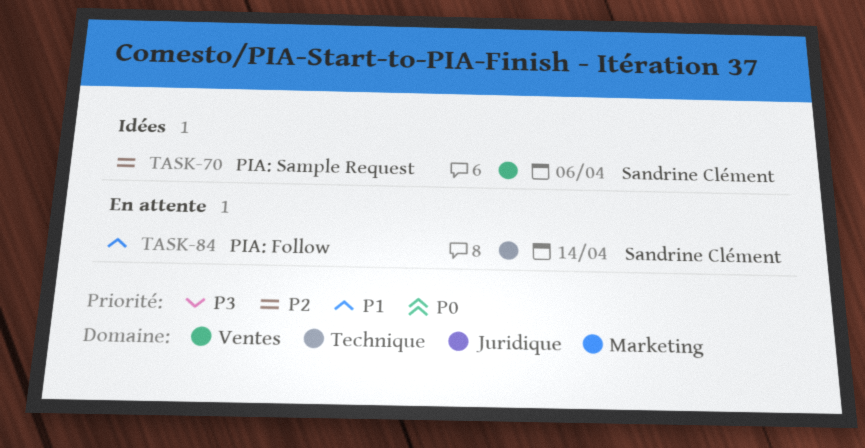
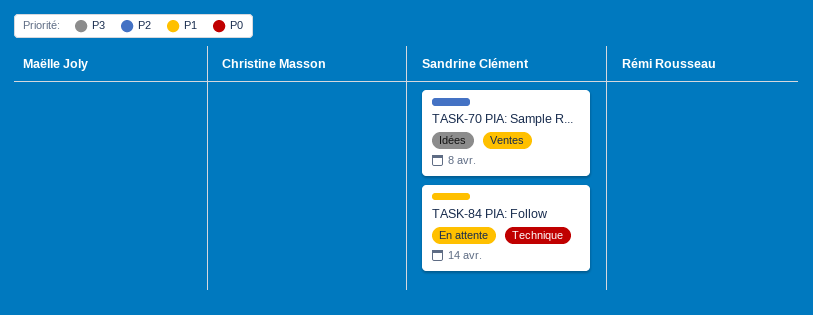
TASK-70, due: Apr 6 -> Apr 8

